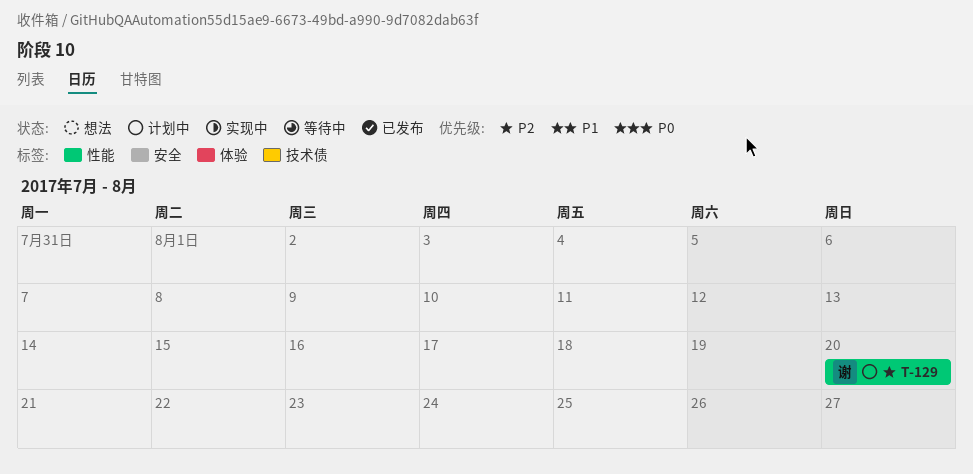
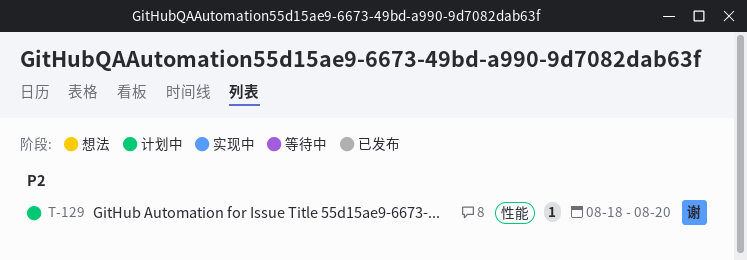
T-129, start: Aug 20 -> Aug 18

